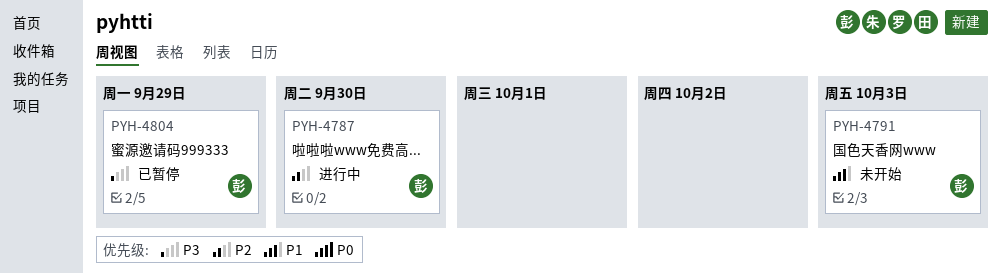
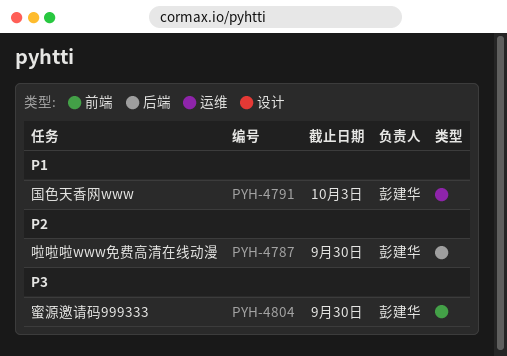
PYH-4804, due: Sep 29 -> Sep 30

